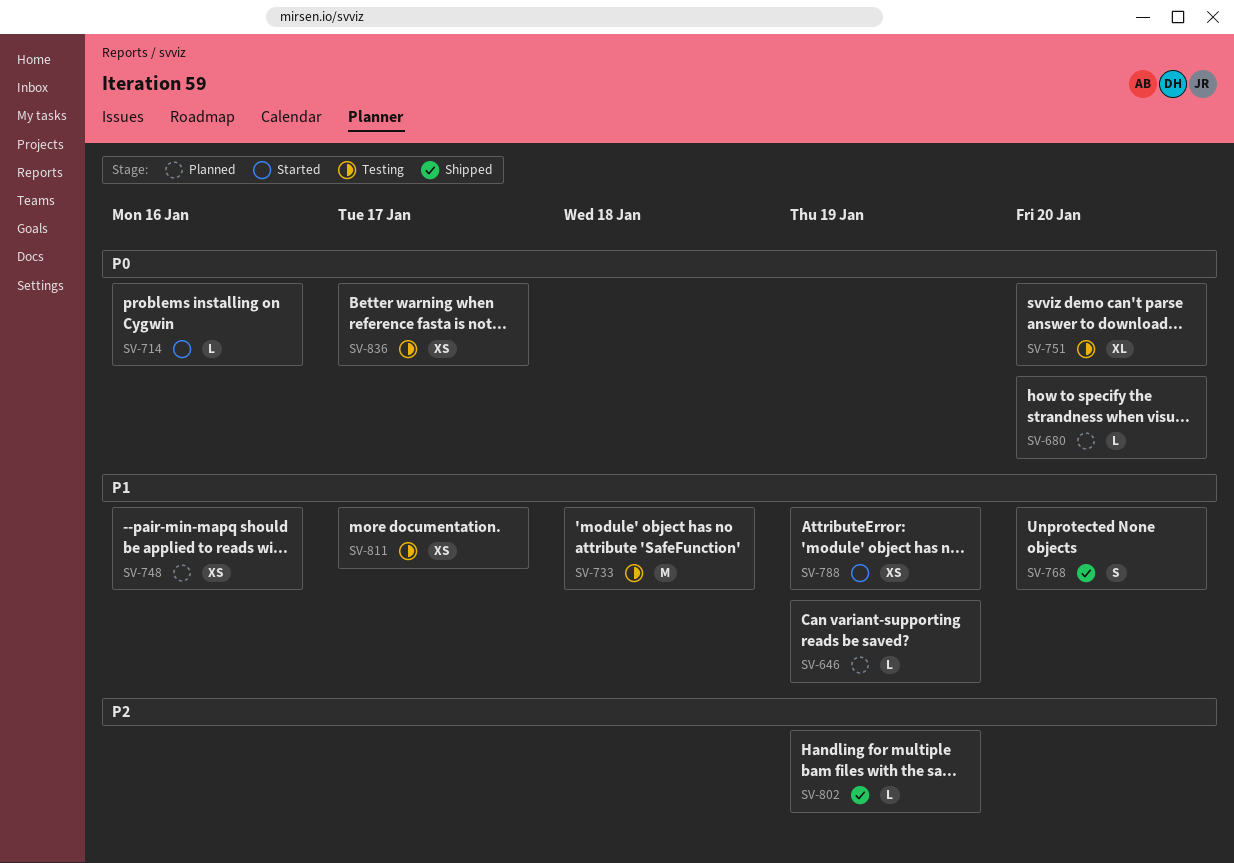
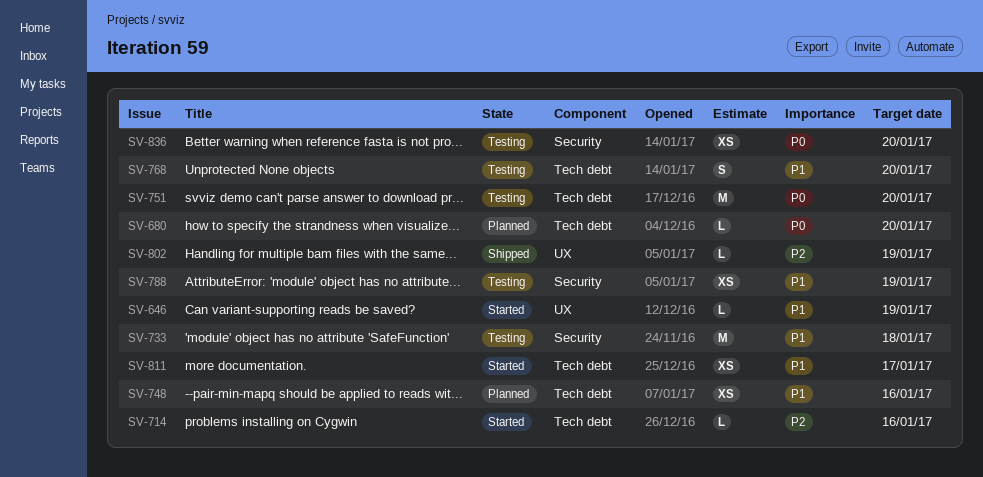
SV-646, status: Planned -> Started
SV-714, priority: P0 -> P2
SV-751, estimate: XL -> M
SV-768, status: Shipped -> Testing
SV-788, status: Started -> Testing
SV-811, status: Testing -> Started
SV-836, due: Jan 17 -> Jan 20

